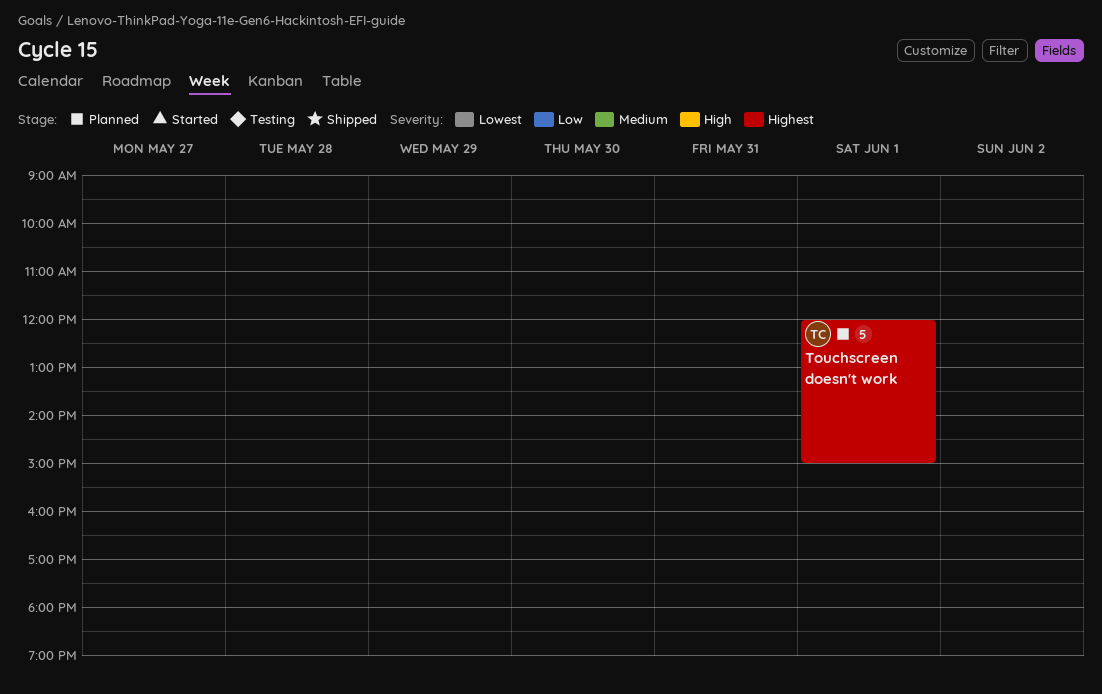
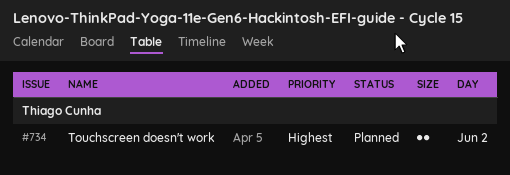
Touchscreen doesn't work, estimate: 5 -> 2
Touchscreen doesn't work, day: Jun 1 -> Jun 2

